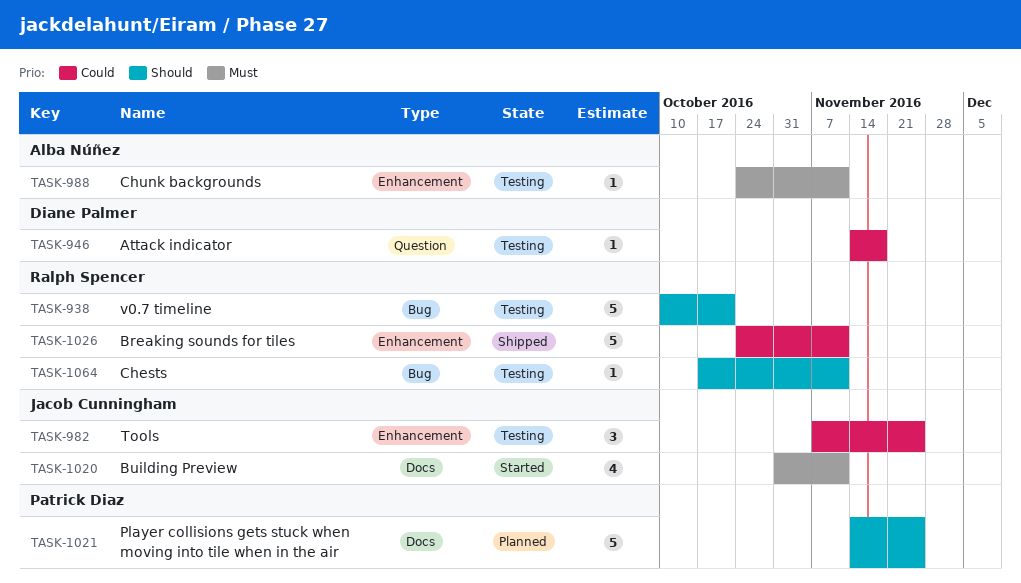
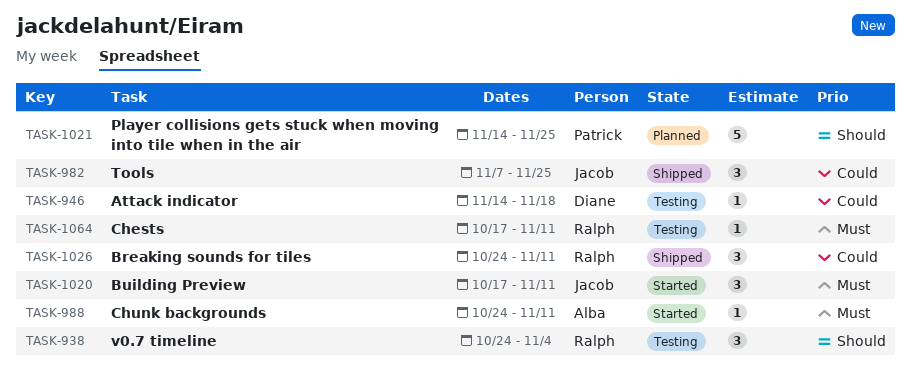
TASK-938, estimate: 5 -> 3
TASK-938, start: Oct 10 -> Oct 24
TASK-938, due: Oct 21 -> Nov 4
TASK-982, status: Testing -> Shipped
TASK-988, status: Testing -> Started
TASK-1020, estimate: 4 -> 3
TASK-1020, start: Oct 31 -> Oct 17
TASK-1026, estimate: 5 -> 3
TASK-1064, priority: Should -> Must

